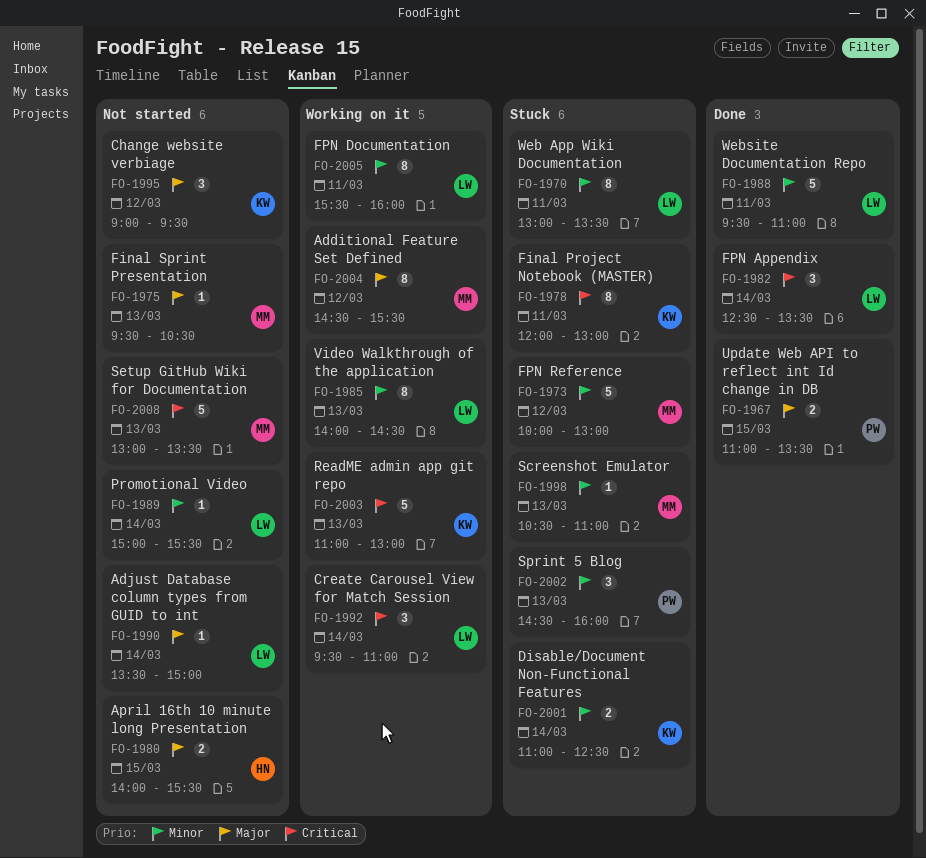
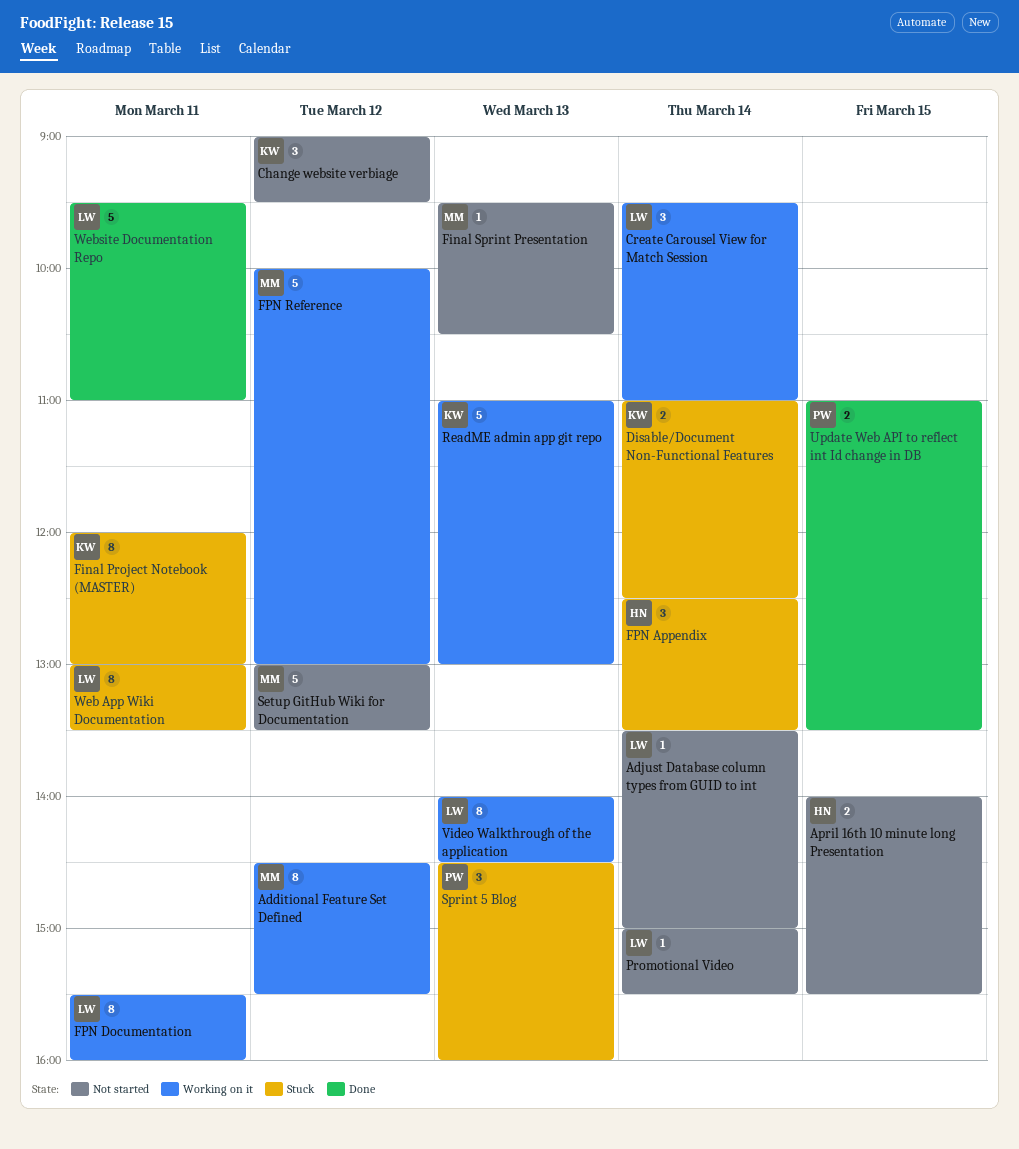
FPN Appendix, status: Done -> Stuck
FPN Appendix, owner: LW -> HN
FPN Reference, status: Stuck -> Working on it
Screenshot Emulator: present -> none
Setup GitHub Wiki for Documentation, day: Mar 13 -> Mar 12

